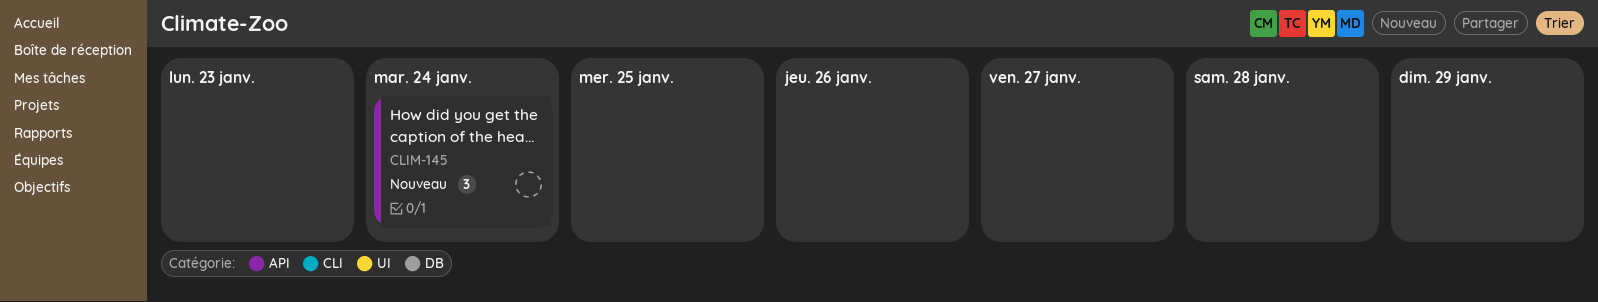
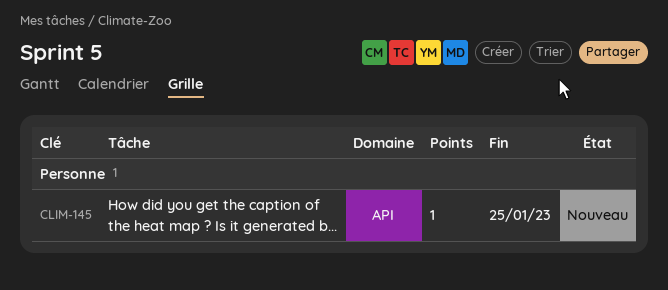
CLIM-145, estimate: 3 -> 1
CLIM-145, due: Jan 24 -> Jan 25

